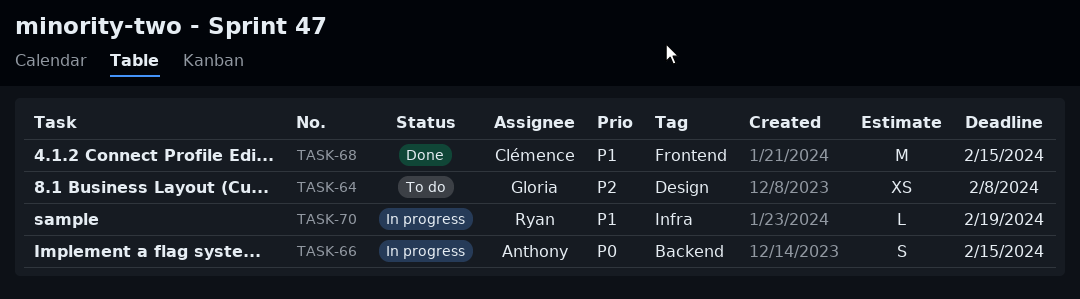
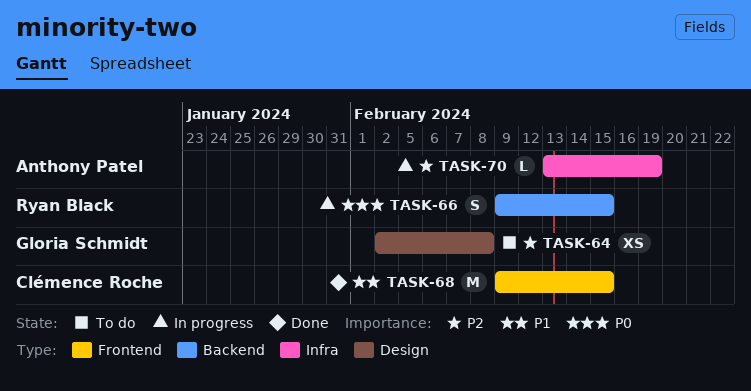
TASK-66, owner: Anthony Patel -> Ryan Black
TASK-70, owner: Ryan Black -> Anthony Patel
TASK-70, priority: P1 -> P2

